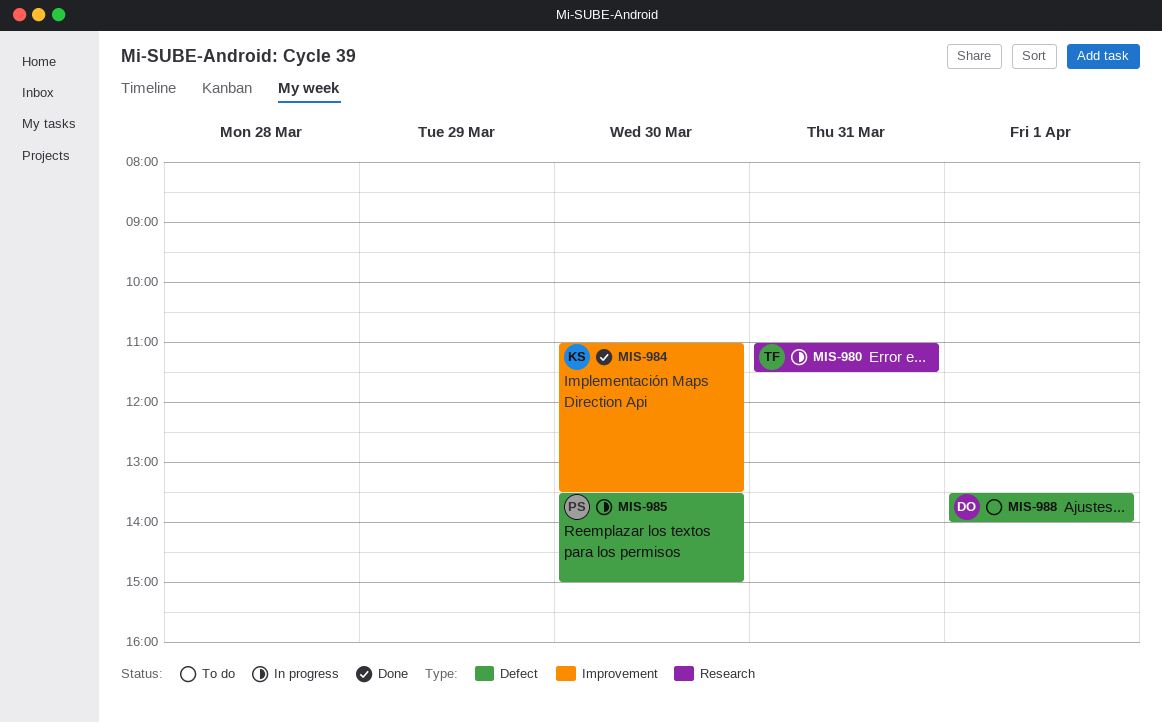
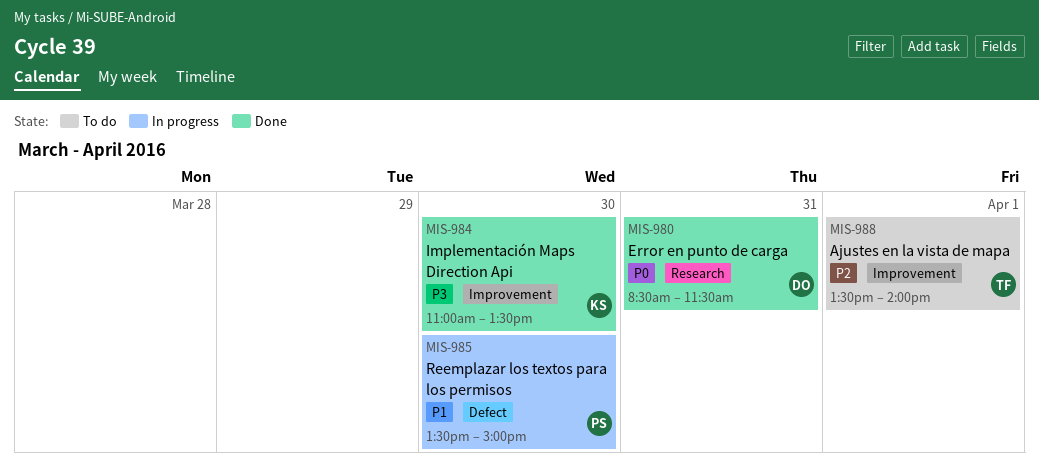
MIS-980, status: In progress -> Done
MIS-980, owner: TF -> DO
MIS-980, begins: 11:00 -> 08:30
MIS-988, owner: DO -> TF
MIS-988, label: Defect -> Improvement

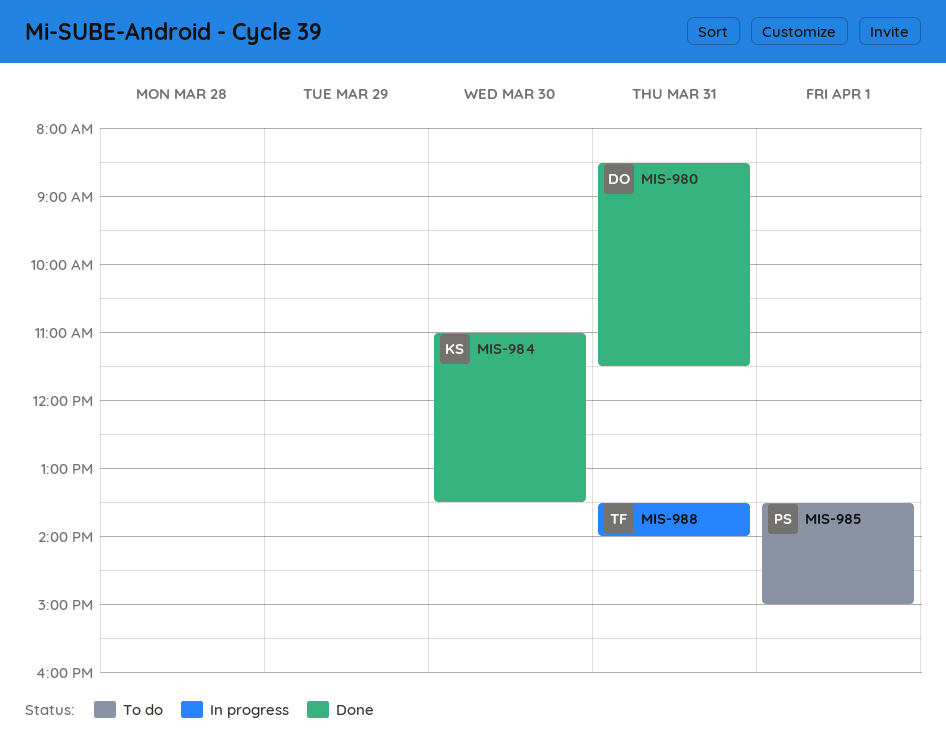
MIS-985, status: In progress -> To do
MIS-985, day: Mar 30 -> Apr 1
MIS-988, status: To do -> In progress
MIS-988, day: Apr 1 -> Mar 31

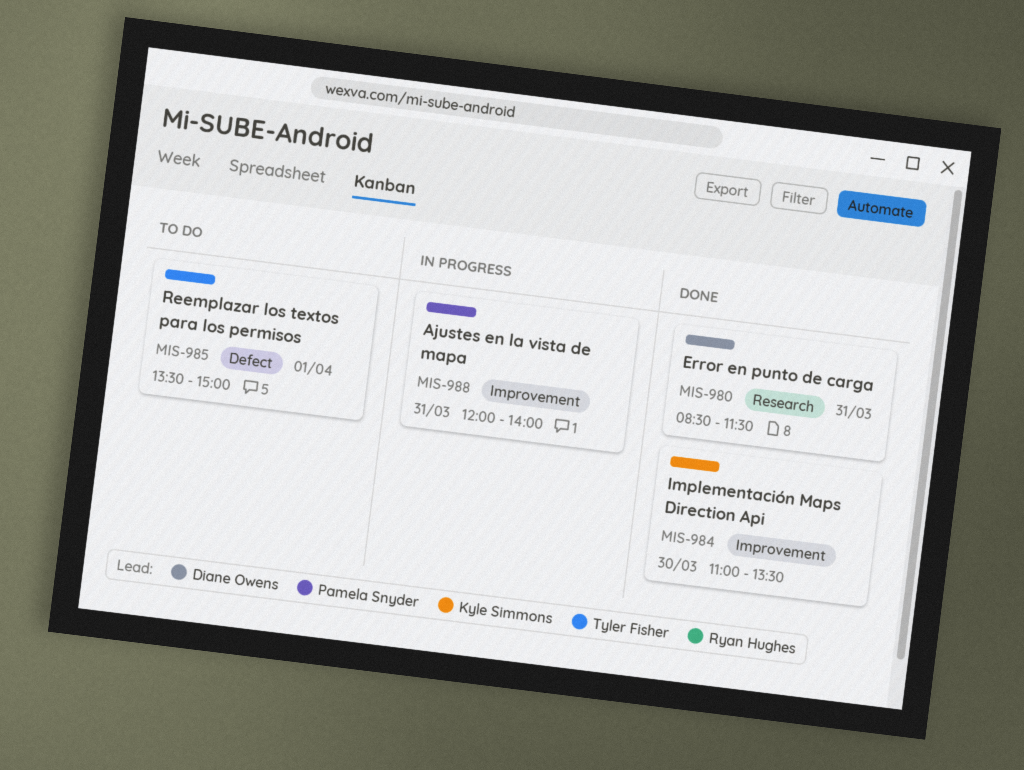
MIS-985, owner: Pamela Snyder -> Tyler Fisher
MIS-988, owner: Tyler Fisher -> Pamela Snyder
MIS-988, begins: 13:30 -> 12:00

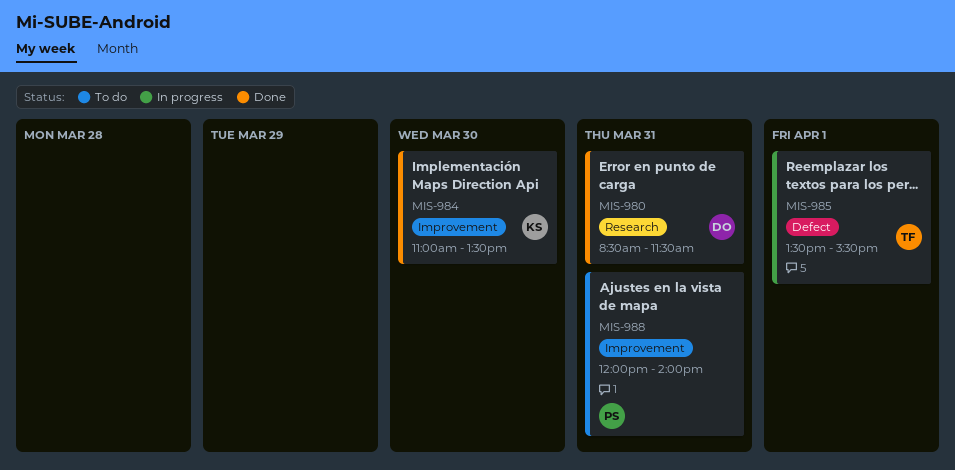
MIS-985, status: To do -> In progress
MIS-985, ends: 15:00 -> 15:30
MIS-988, status: In progress -> To do

